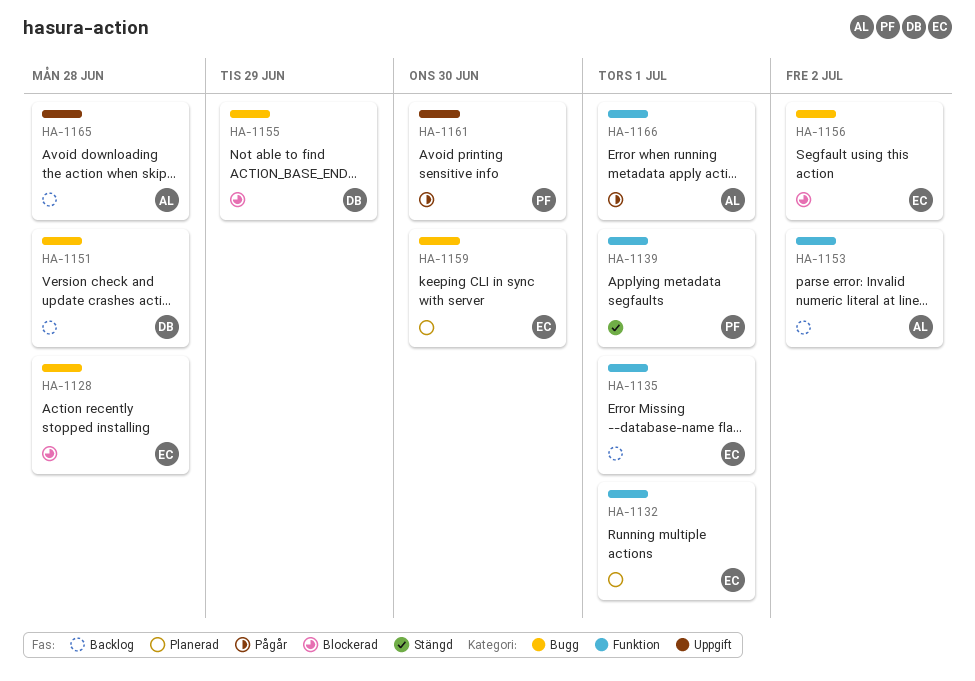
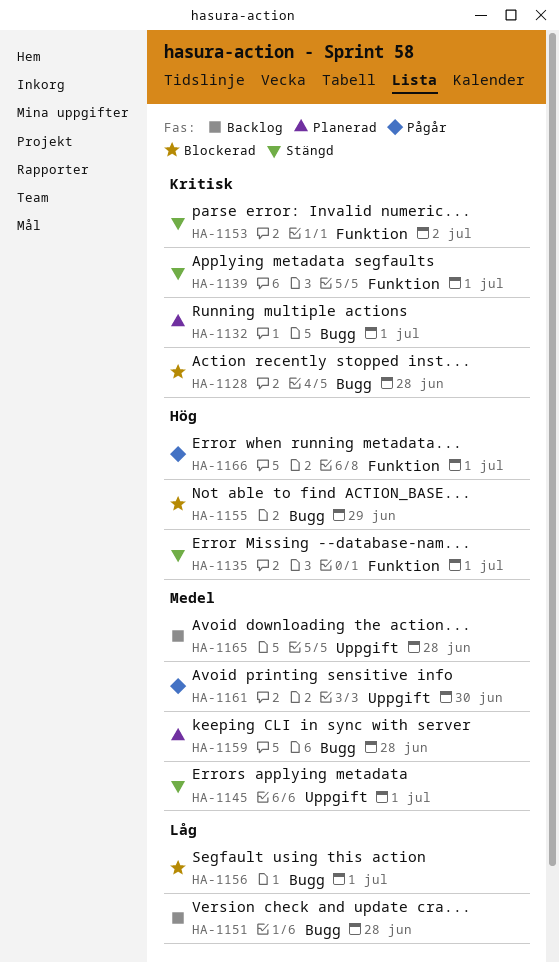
HA-1132, label: Funktion -> Bugg
HA-1135, status: Backlog -> Stängd
HA-1145: none -> present
HA-1153, status: Backlog -> Stängd
HA-1156, due: Jul 2 -> Jul 1
HA-1159, due: Jun 30 -> Jun 28

